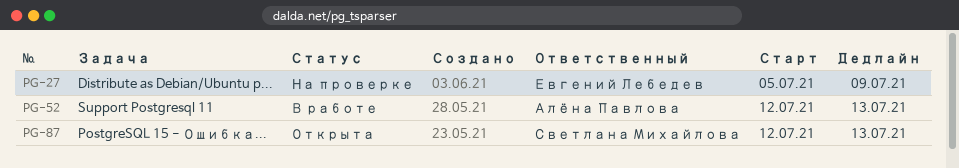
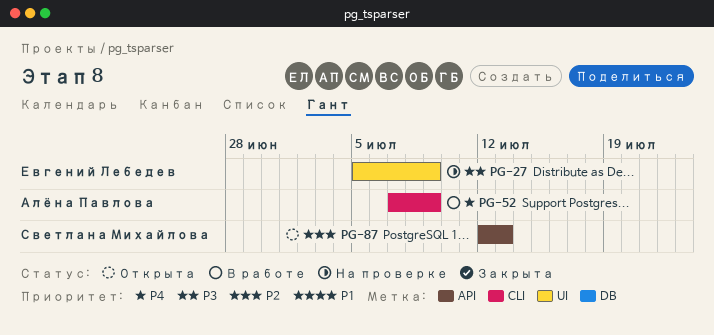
PG-52, start: Jul 12 -> Jul 7
PG-52, due: Jul 13 -> Jul 9

